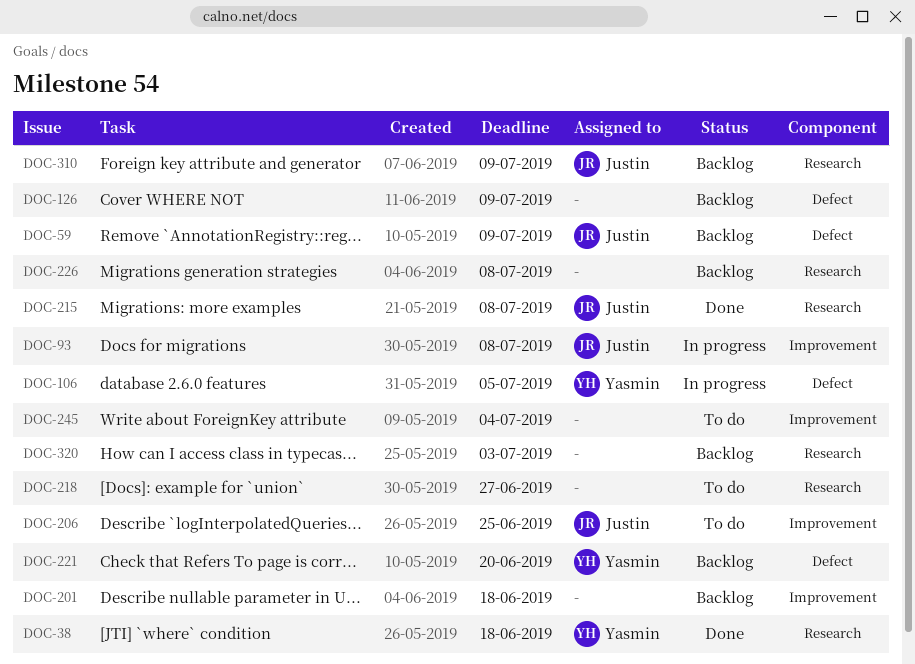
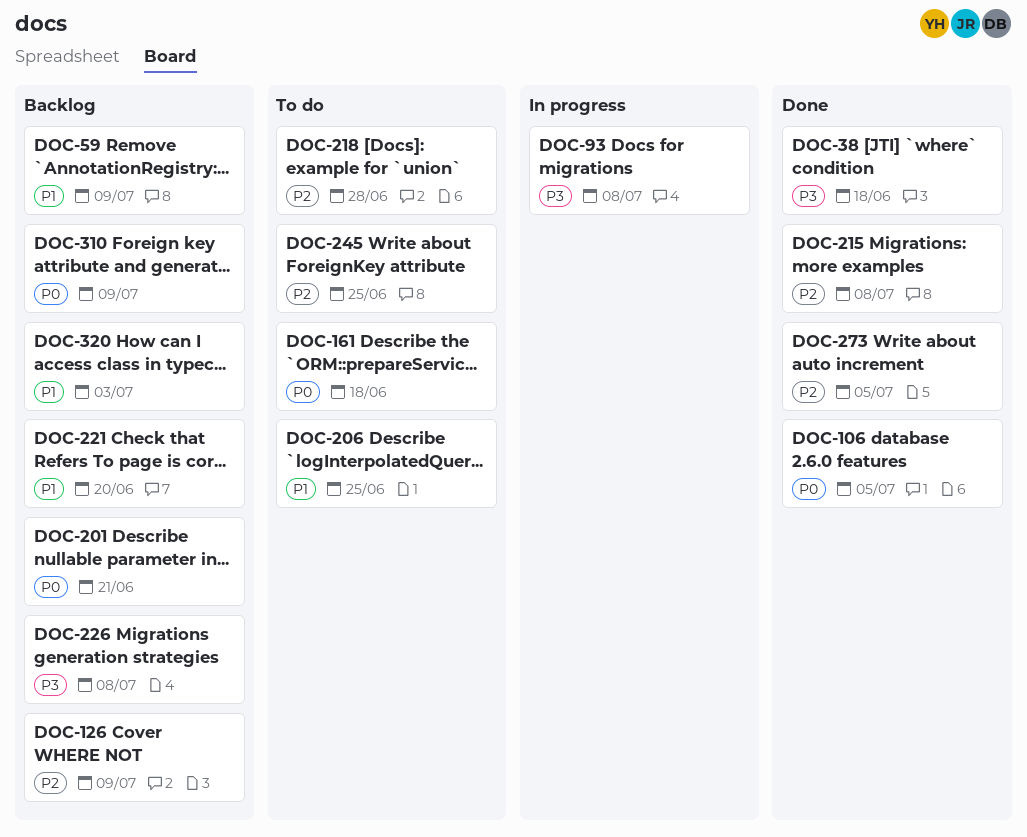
DOC-106, status: In progress -> Done
DOC-161: none -> present
DOC-201, due: Jun 18 -> Jun 21
DOC-218, due: Jun 27 -> Jun 28
DOC-245, due: Jul 4 -> Jun 25
DOC-273: none -> present

